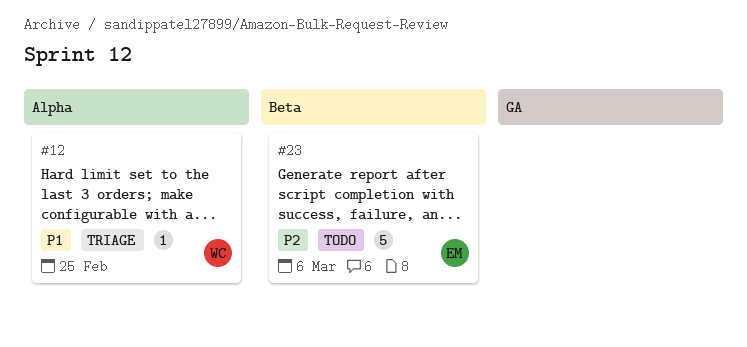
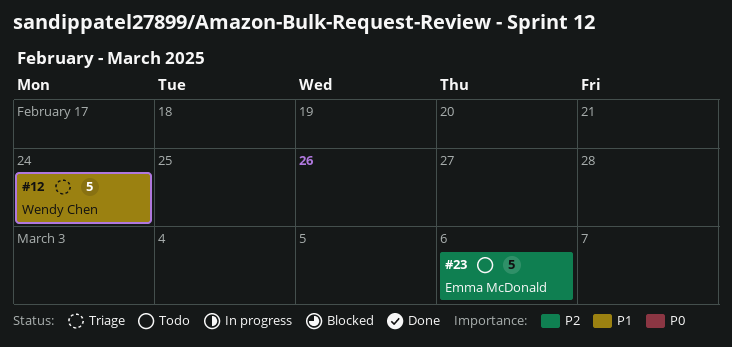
#12, estimate: 1 -> 5
#12, due: Feb 25 -> Feb 24

